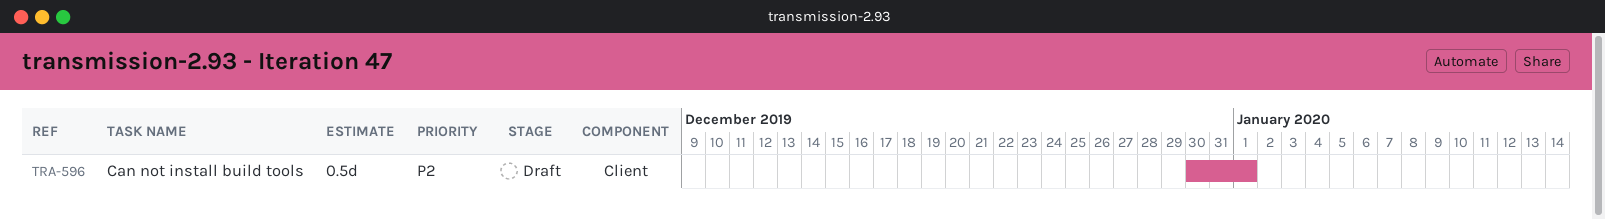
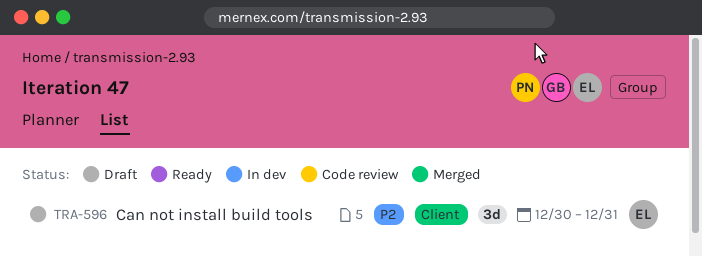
TRA-596, estimate: 0.5d -> 3d
TRA-596, due: Jan 1 -> Dec 31

